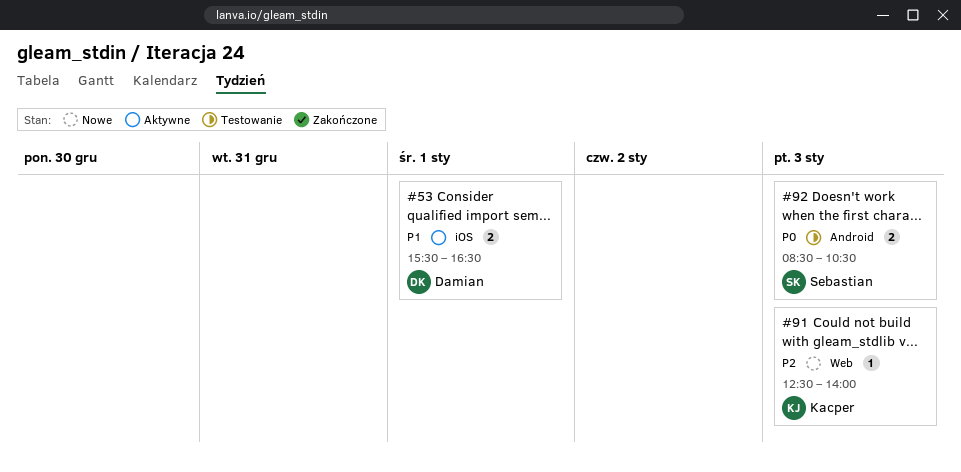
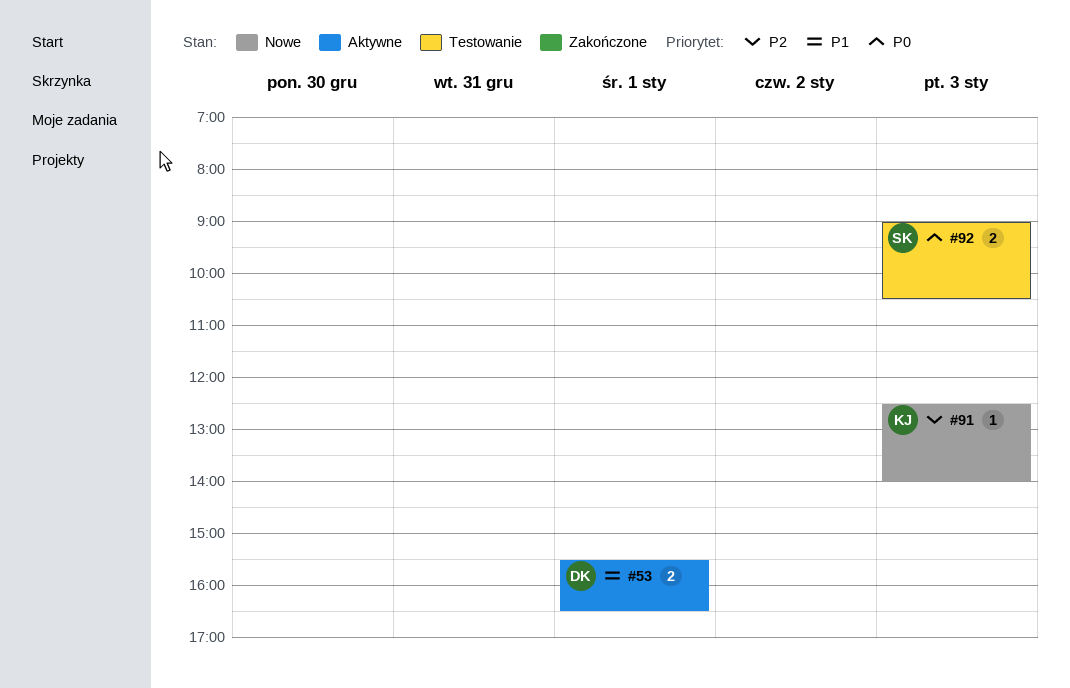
#92, begins: 08:30 -> 09:00

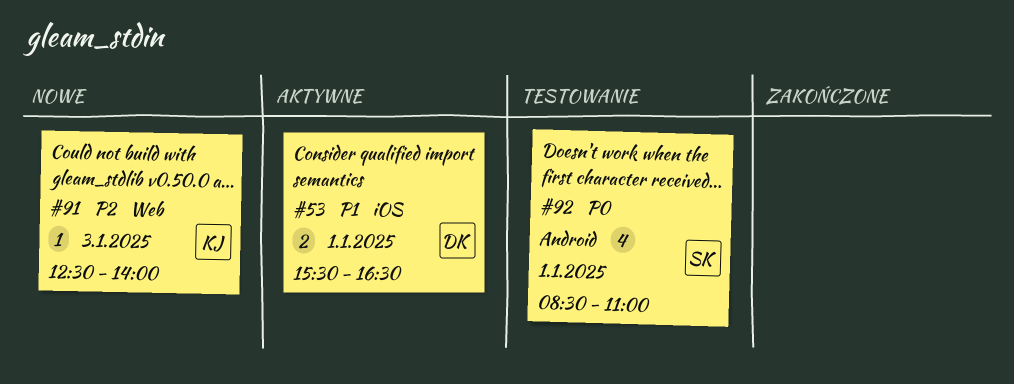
#92, estimate: 2 -> 4
#92, day: Jan 3 -> Jan 1
#92, begins: 09:00 -> 08:30
#92, ends: 10:30 -> 11:00

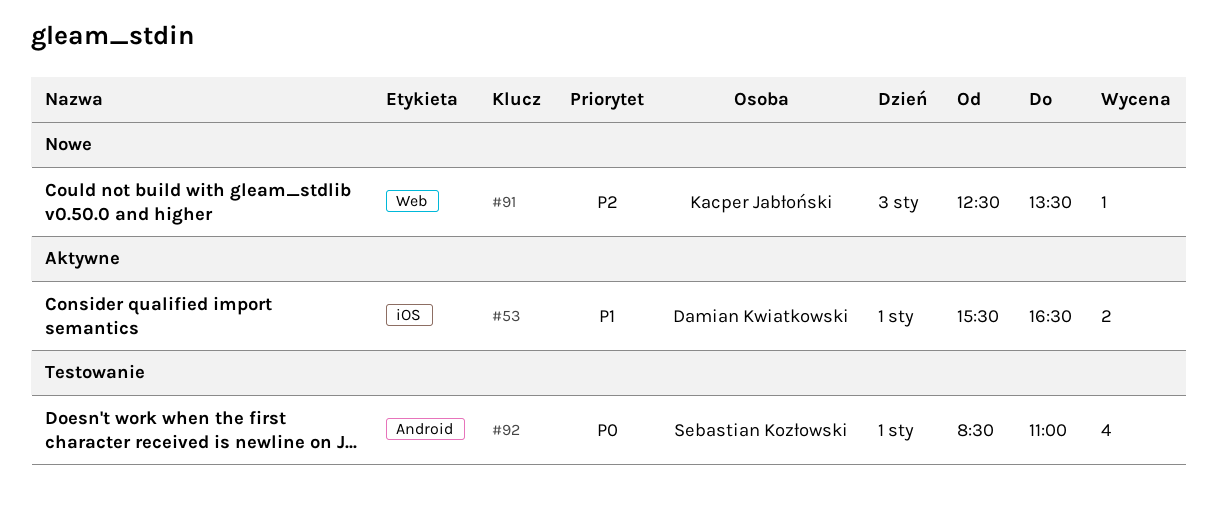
#91, ends: 14:00 -> 13:30

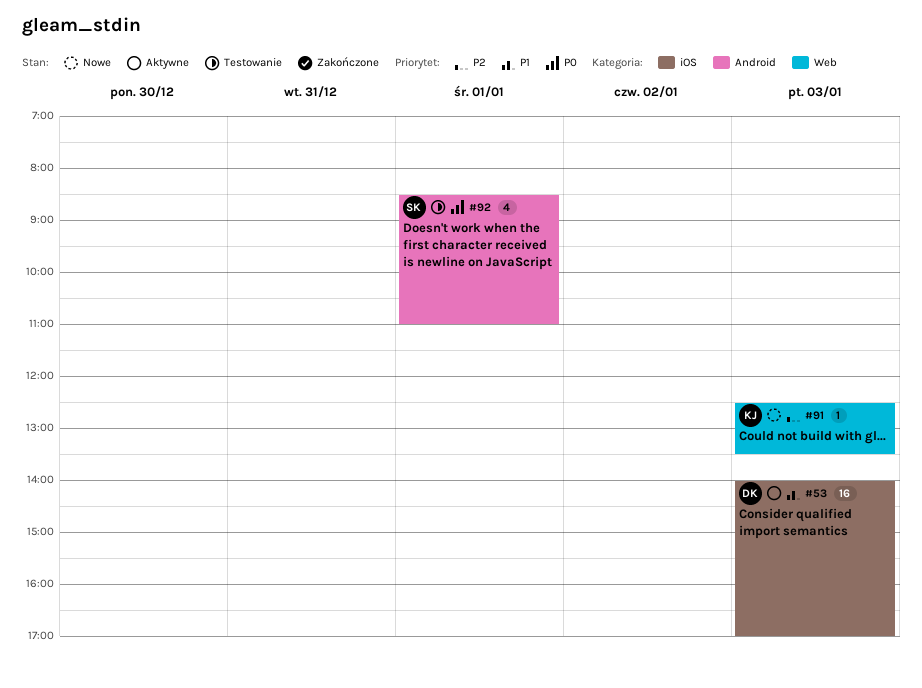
#53, estimate: 2 -> 16
#53, day: Jan 1 -> Jan 3
#53, begins: 15:30 -> 14:00
#53, ends: 16:30 -> 17:00

